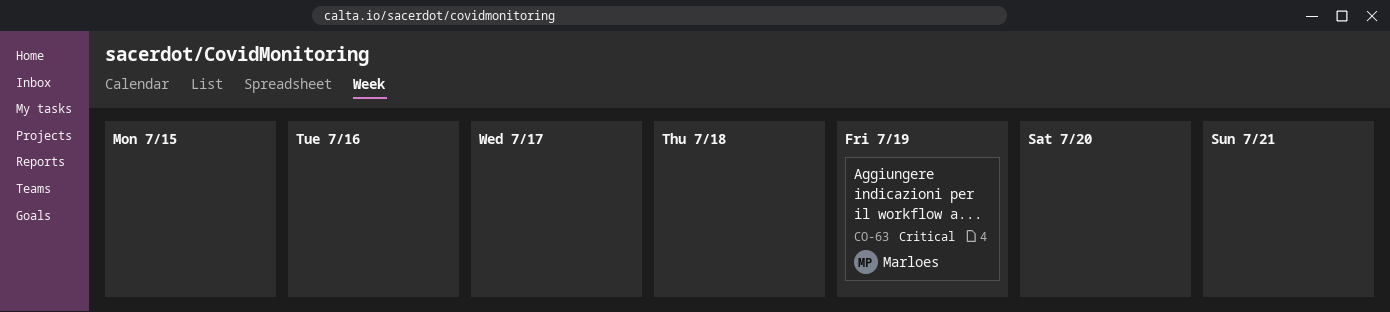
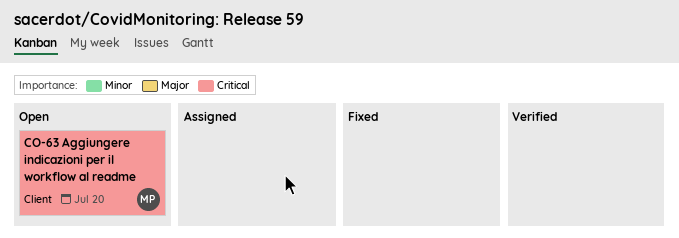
CO-63, due: Jul 19 -> Jul 20

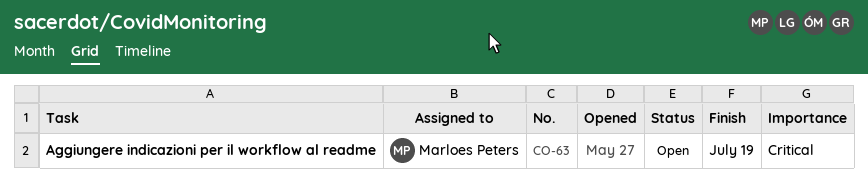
CO-63, due: Jul 20 -> Jul 19

